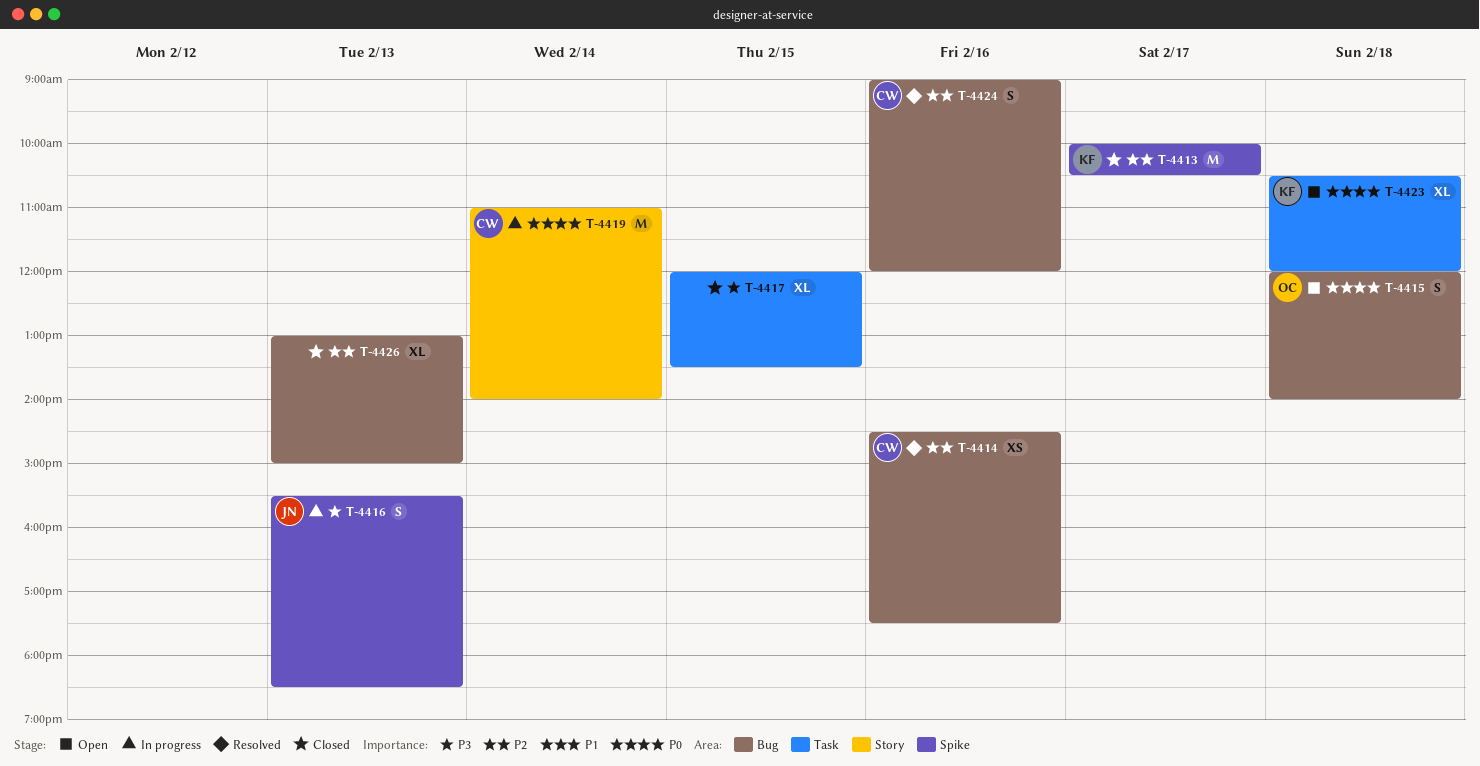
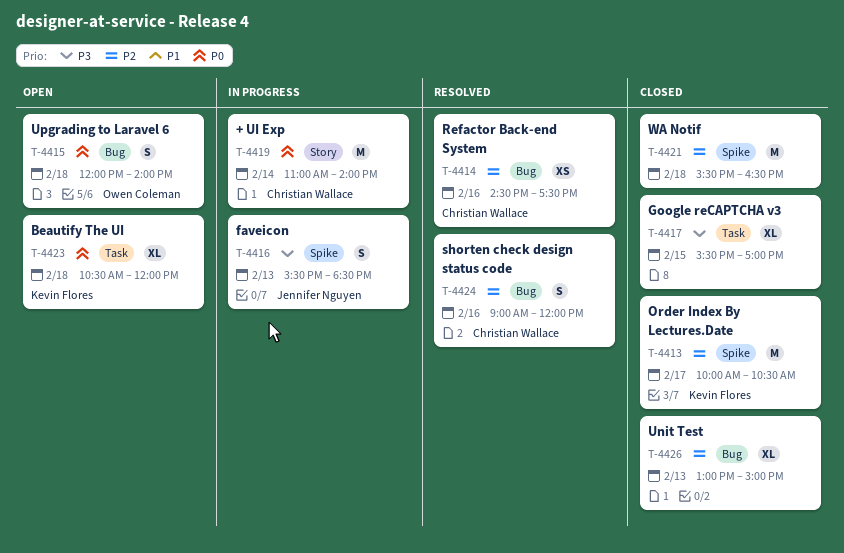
T-4417, begins: 12:00 -> 15:30
T-4417, ends: 13:30 -> 17:00
T-4421: none -> present

